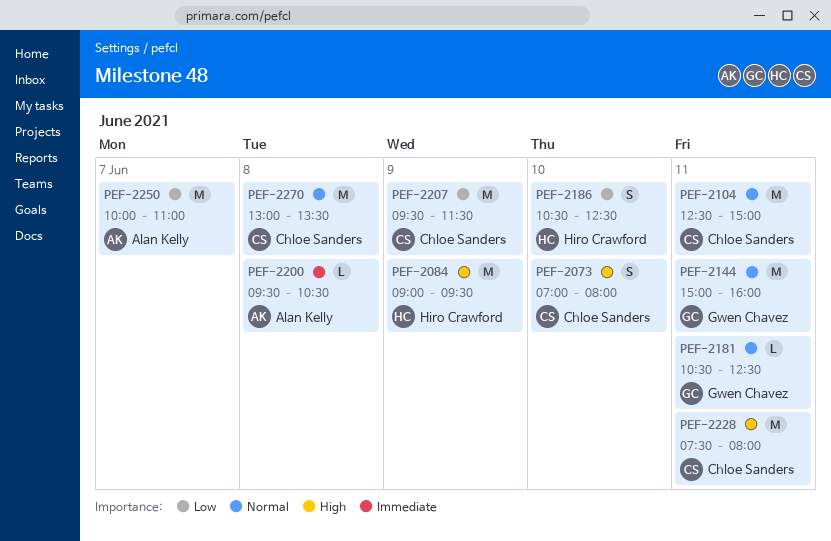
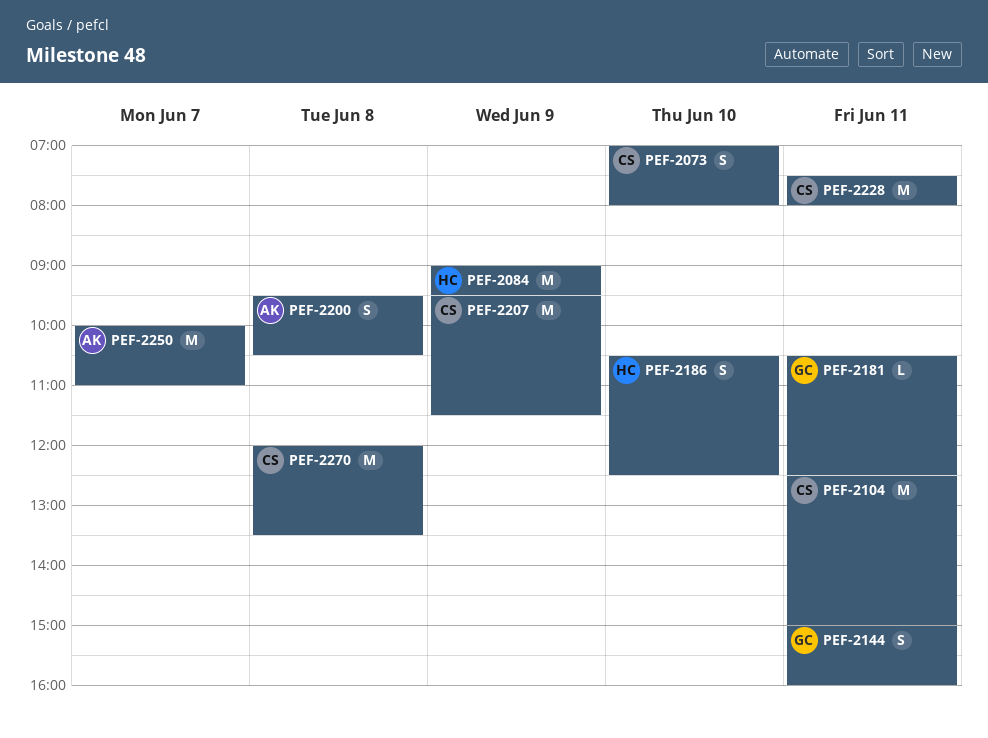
PEF-2144, estimate: M -> S
PEF-2200, estimate: L -> S
PEF-2270, begins: 13:00 -> 12:00

